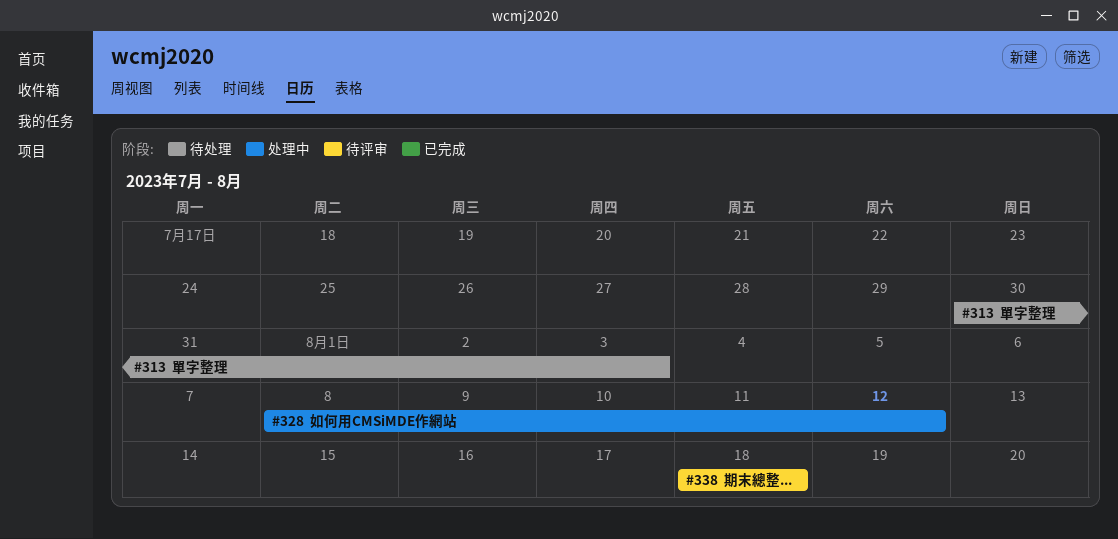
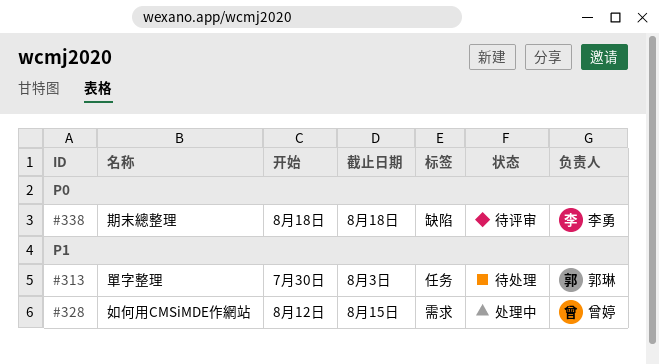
#328, start: Aug 8 -> Aug 12
#328, due: Aug 12 -> Aug 15

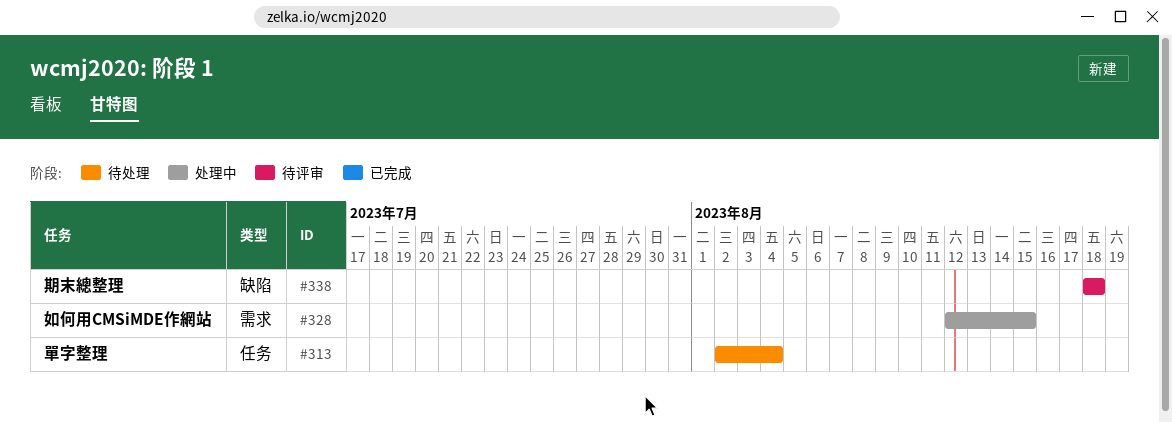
#313, start: Jul 30 -> Aug 2
#313, due: Aug 3 -> Aug 4

